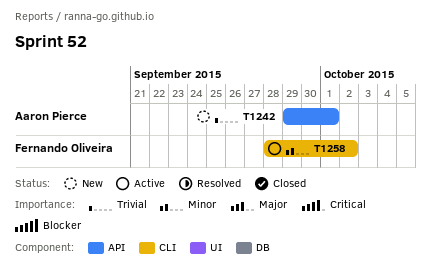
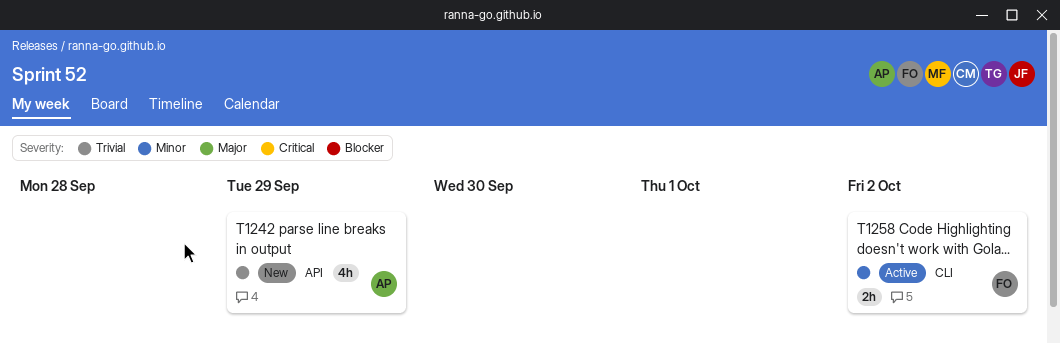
T1242, due: Oct 1 -> Sep 29

